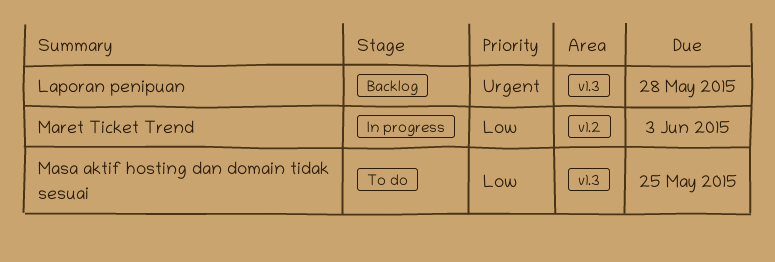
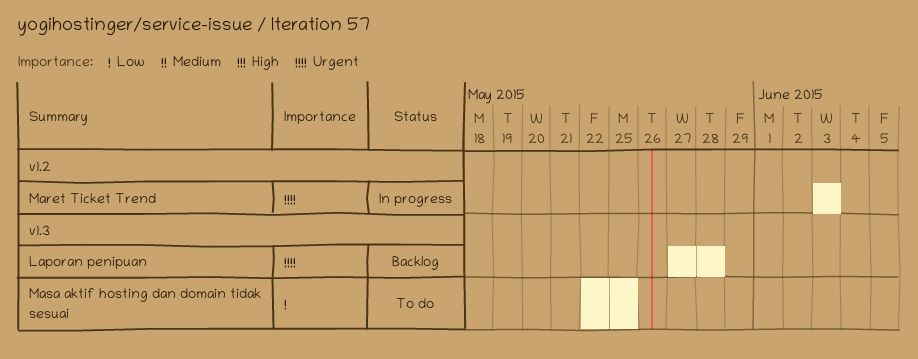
Maret Ticket Trend, priority: Low -> Urgent

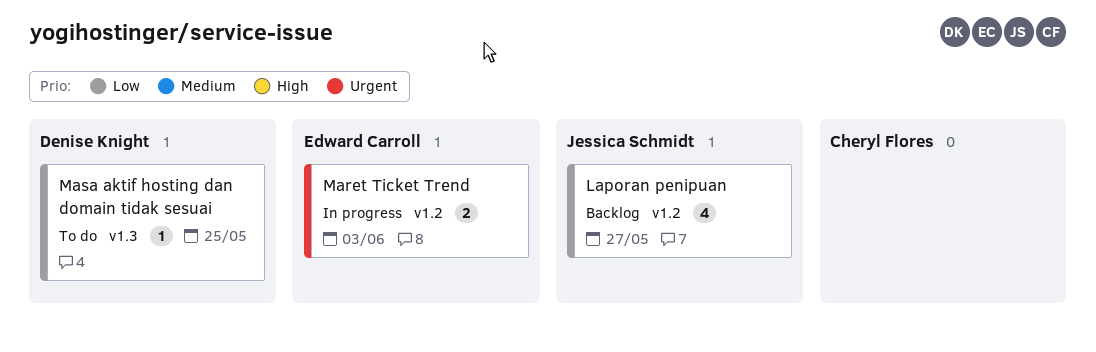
Laporan penipuan, priority: Urgent -> Low
Laporan penipuan, label: v1.3 -> v1.2
Laporan penipuan, due: May 28 -> May 27

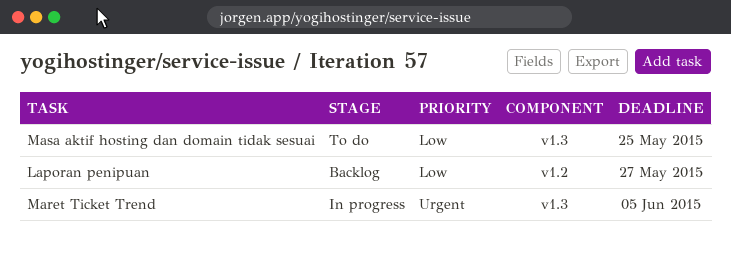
Maret Ticket Trend, label: v1.2 -> v1.3
Maret Ticket Trend, due: Jun 3 -> Jun 5

